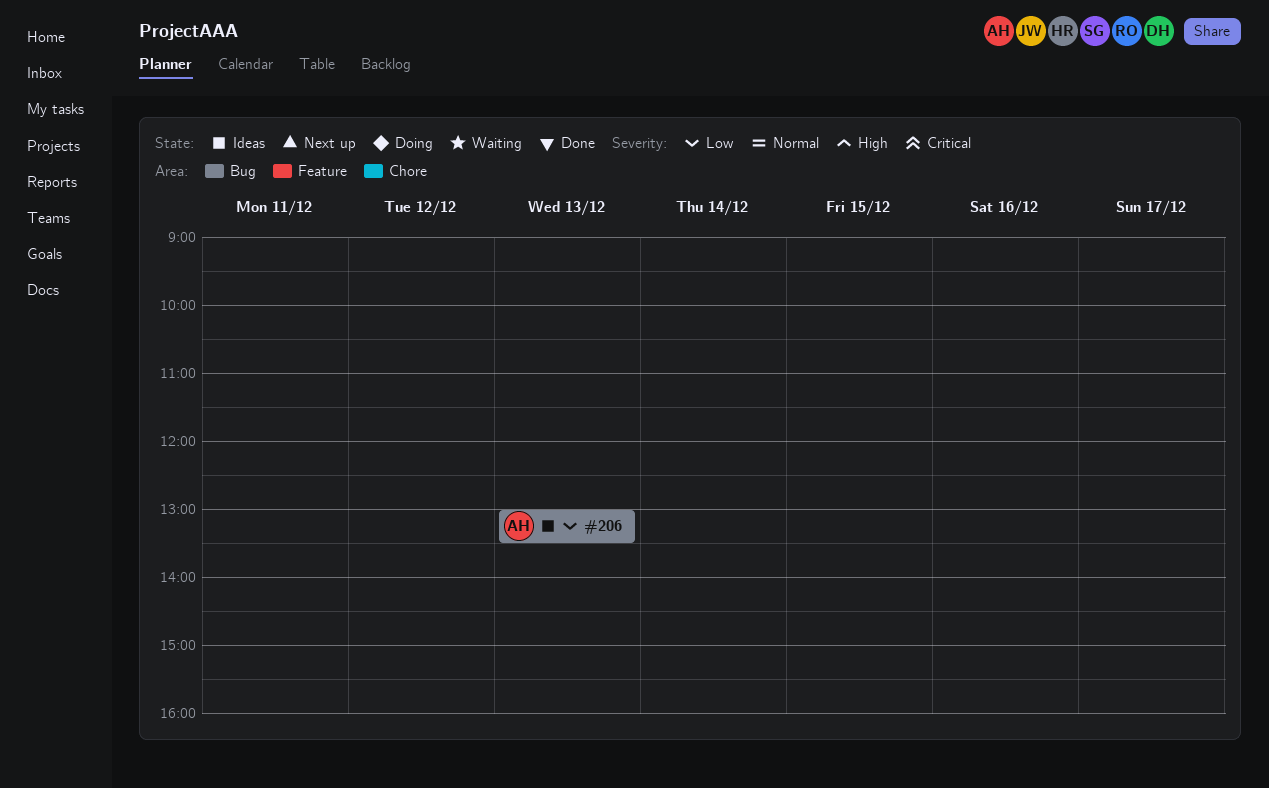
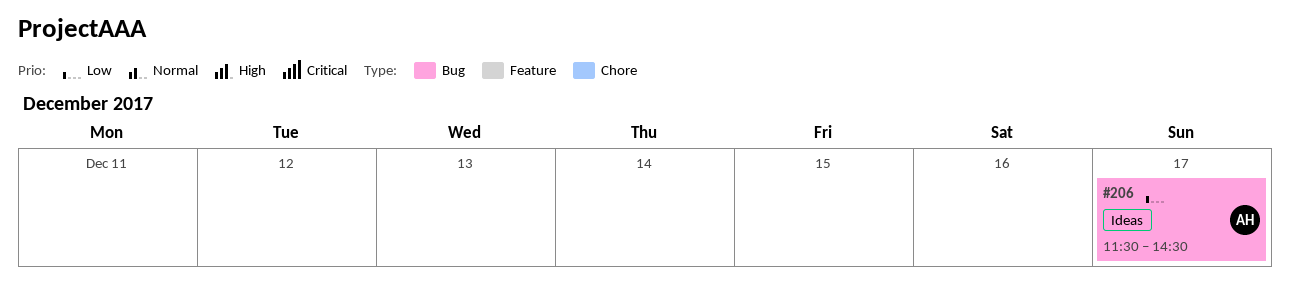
#206, day: Dec 13 -> Dec 17
#206, begins: 13:00 -> 11:30
#206, ends: 13:30 -> 14:30

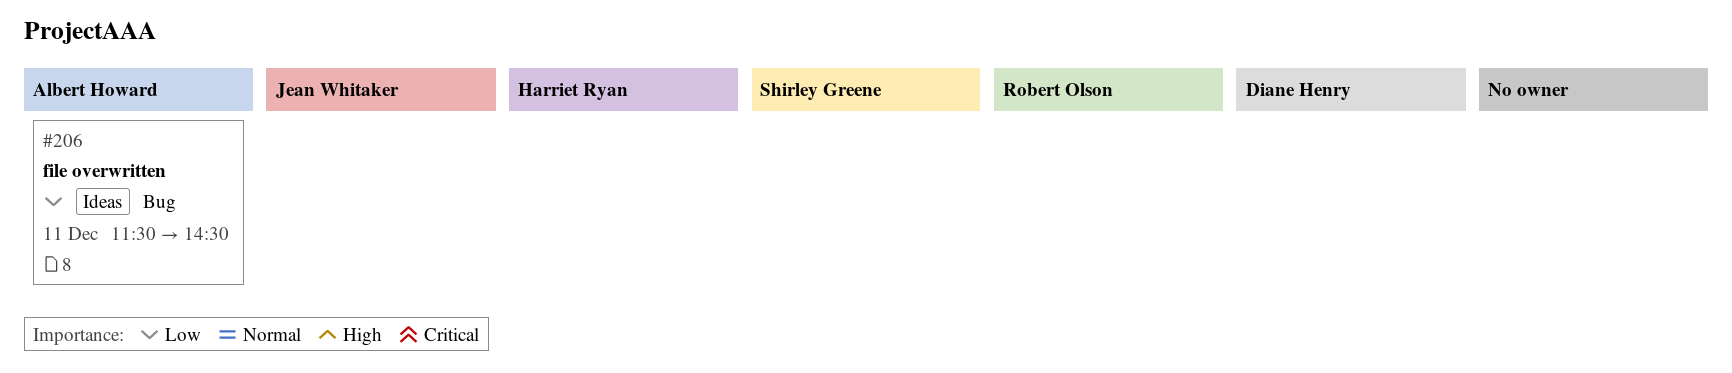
#206, day: Dec 17 -> Dec 11

